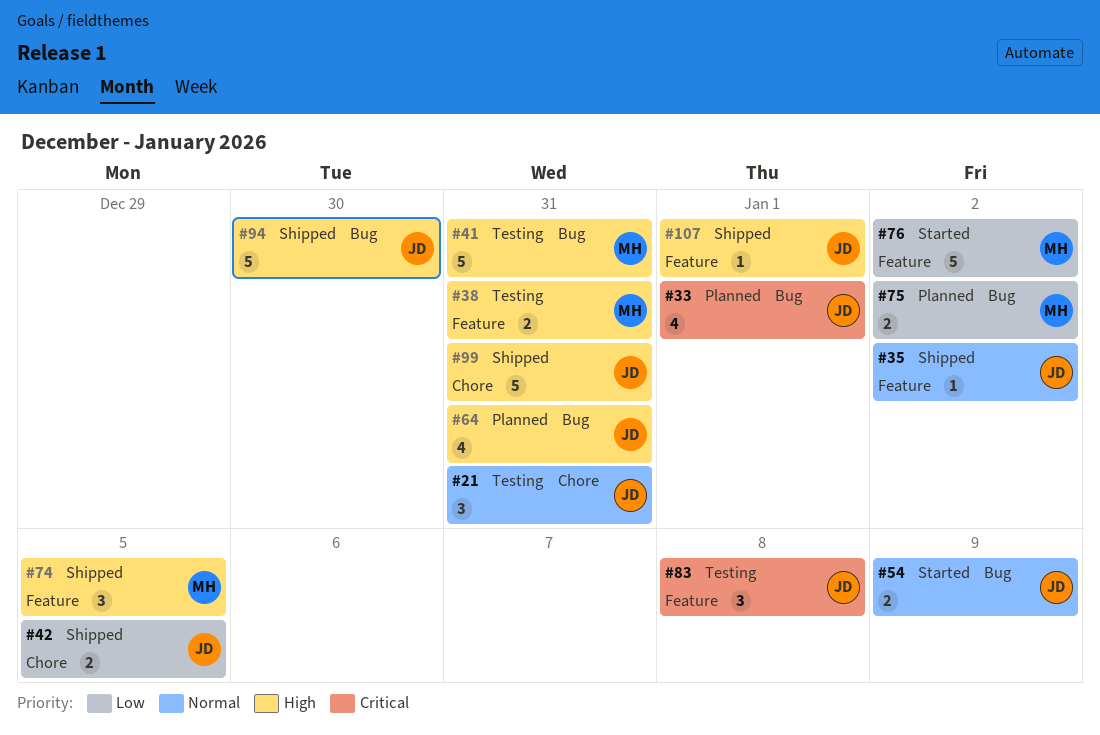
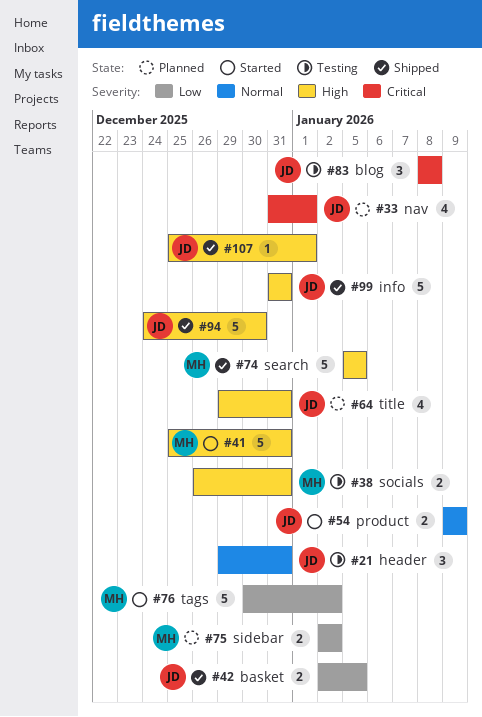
#35: present -> none
#41, status: Testing -> Started
#74, estimate: 3 -> 5

